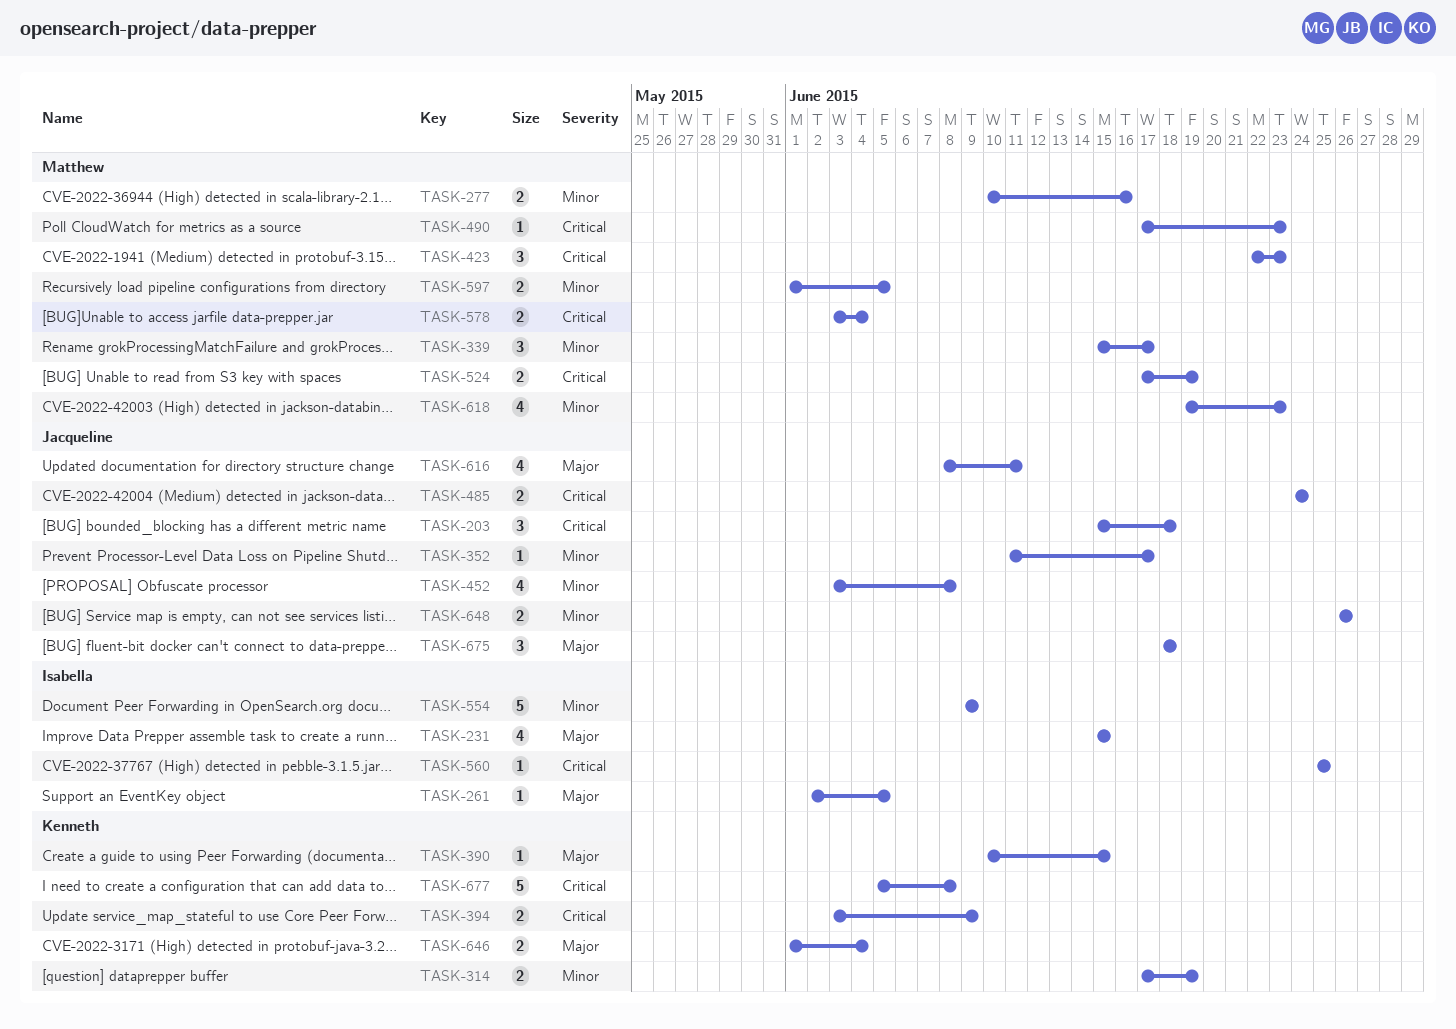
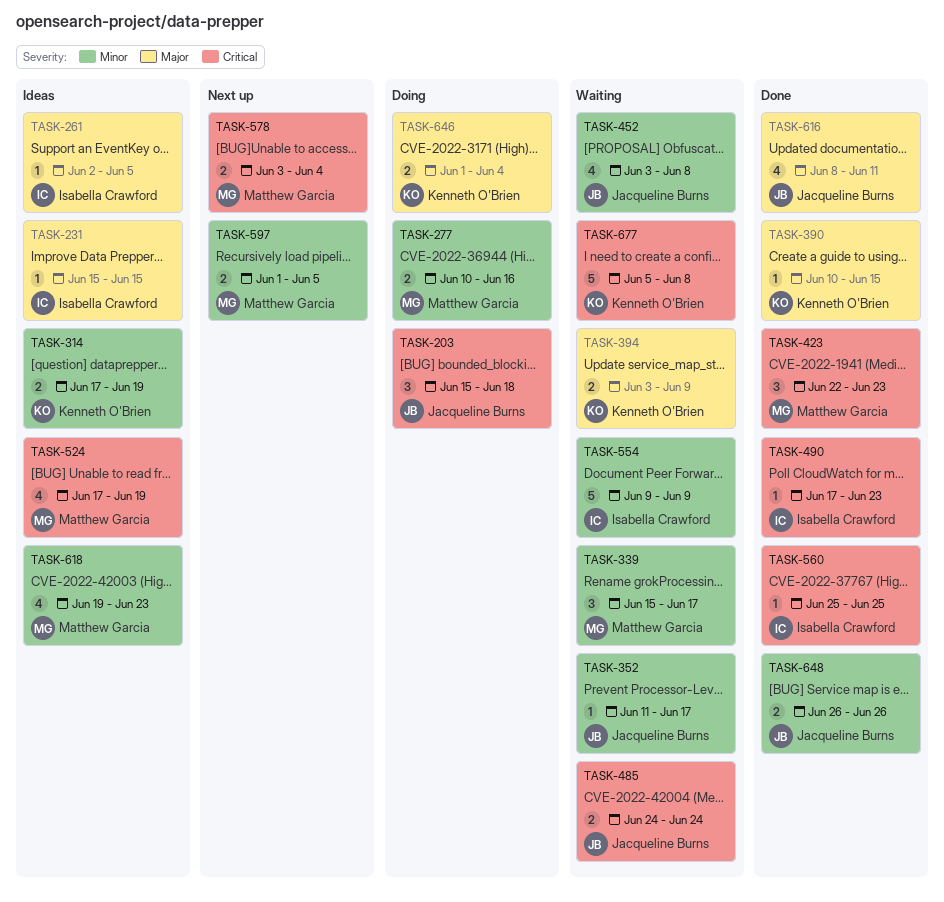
TASK-231, estimate: 4 -> 1
TASK-394, priority: Critical -> Major
TASK-490, owner: Matthew Garcia -> Isabella Crawford
TASK-524, estimate: 2 -> 4
TASK-675: present -> none

